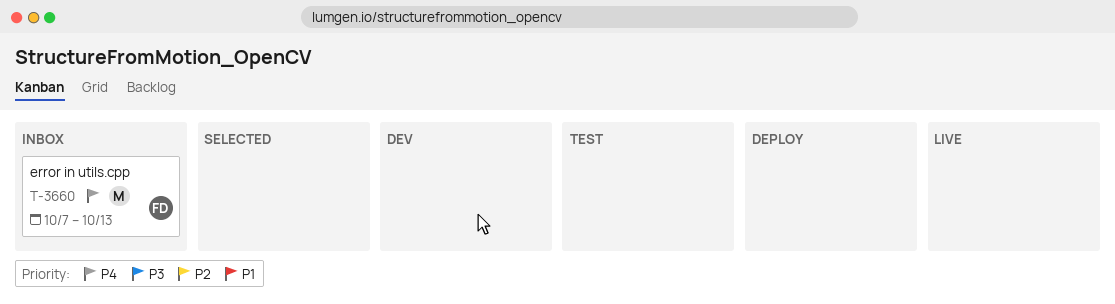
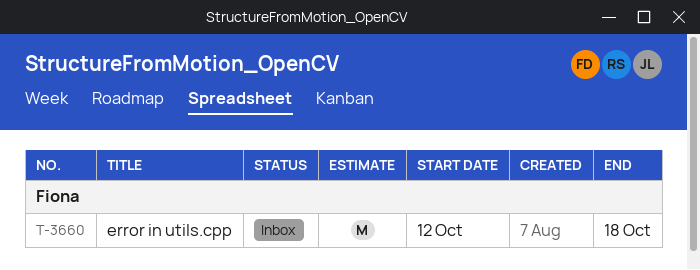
T-3660, start: Oct 7 -> Oct 12
T-3660, due: Oct 13 -> Oct 18

